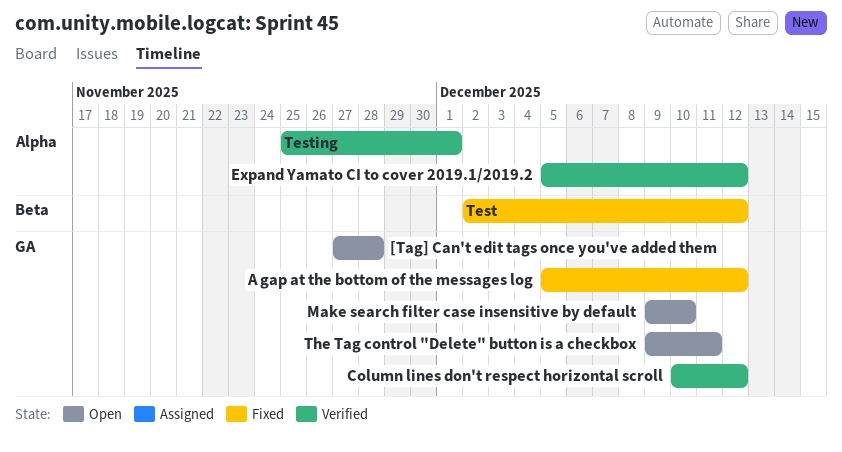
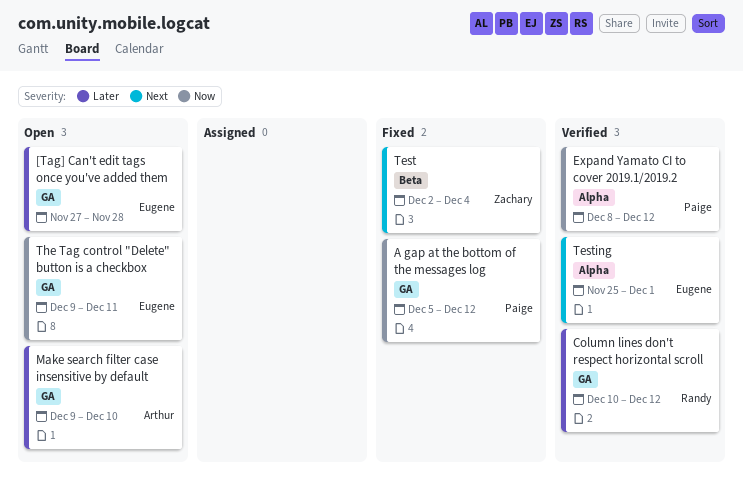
Expand Yamato CI to cover 2019.1/2019.2, start: Dec 5 -> Dec 8
Test, due: Dec 12 -> Dec 4

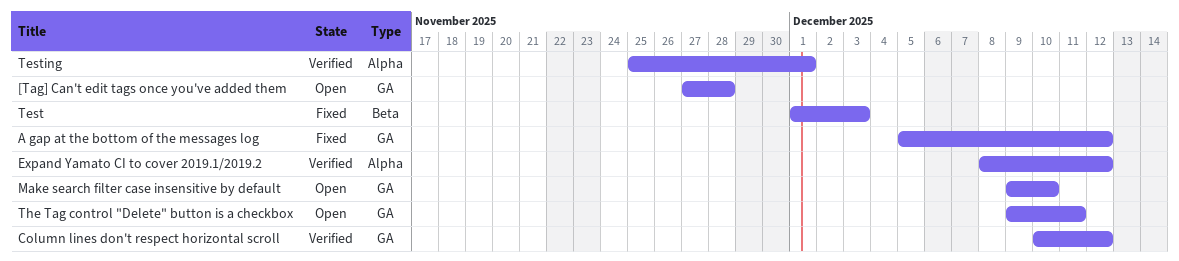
Test, start: Dec 2 -> Dec 1
Test, due: Dec 4 -> Dec 3

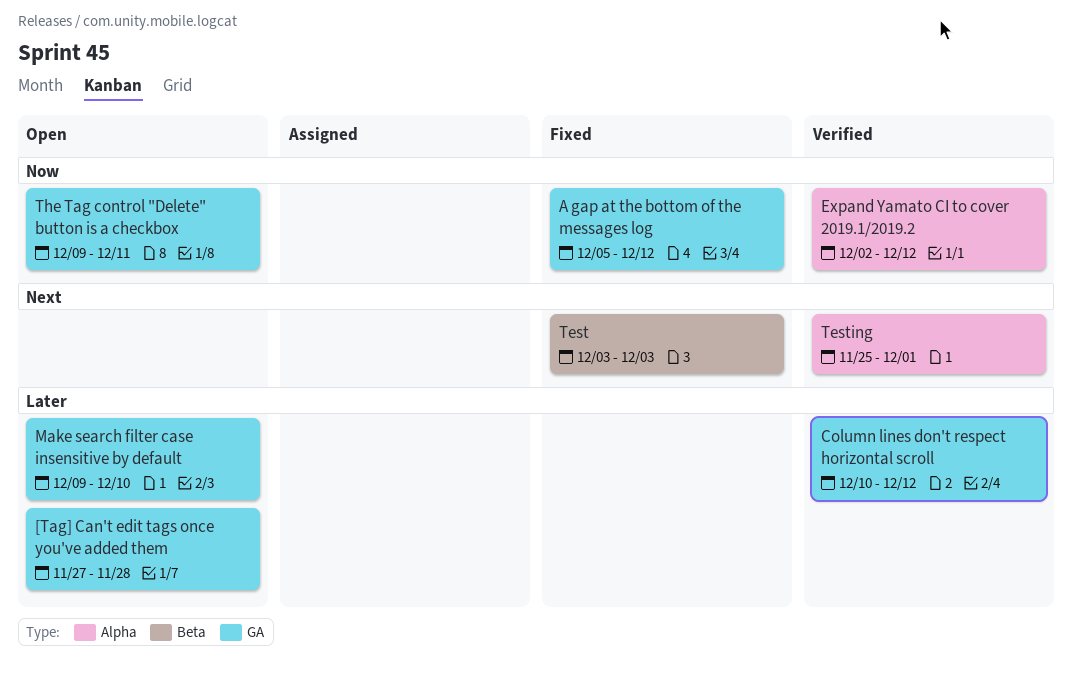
Expand Yamato CI to cover 2019.1/2019.2, start: Dec 8 -> Dec 2
Test, start: Dec 1 -> Dec 3

